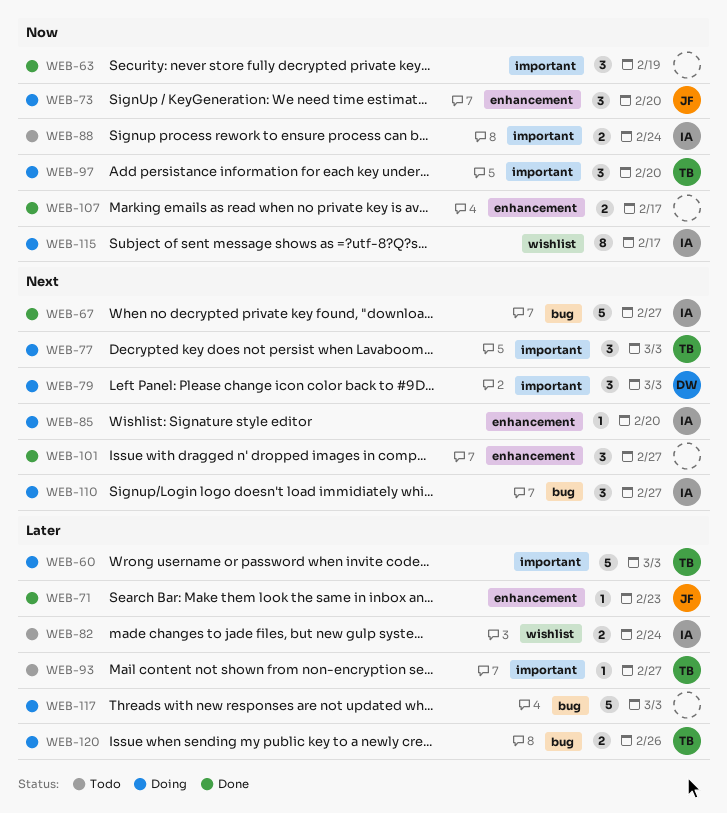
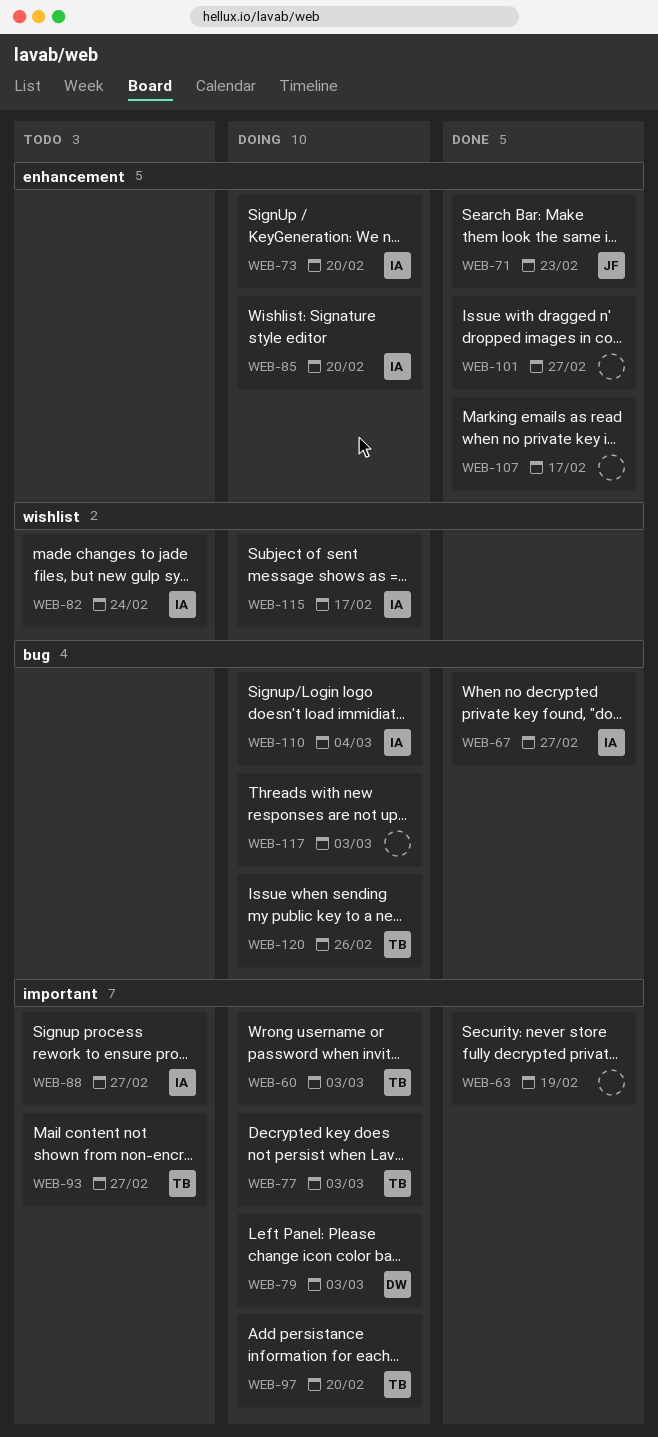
WEB-73, owner: JF -> IA
WEB-88, due: Feb 24 -> Feb 27
WEB-110, due: Feb 27 -> Mar 4

